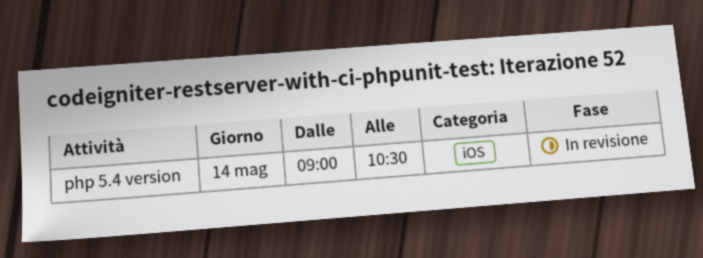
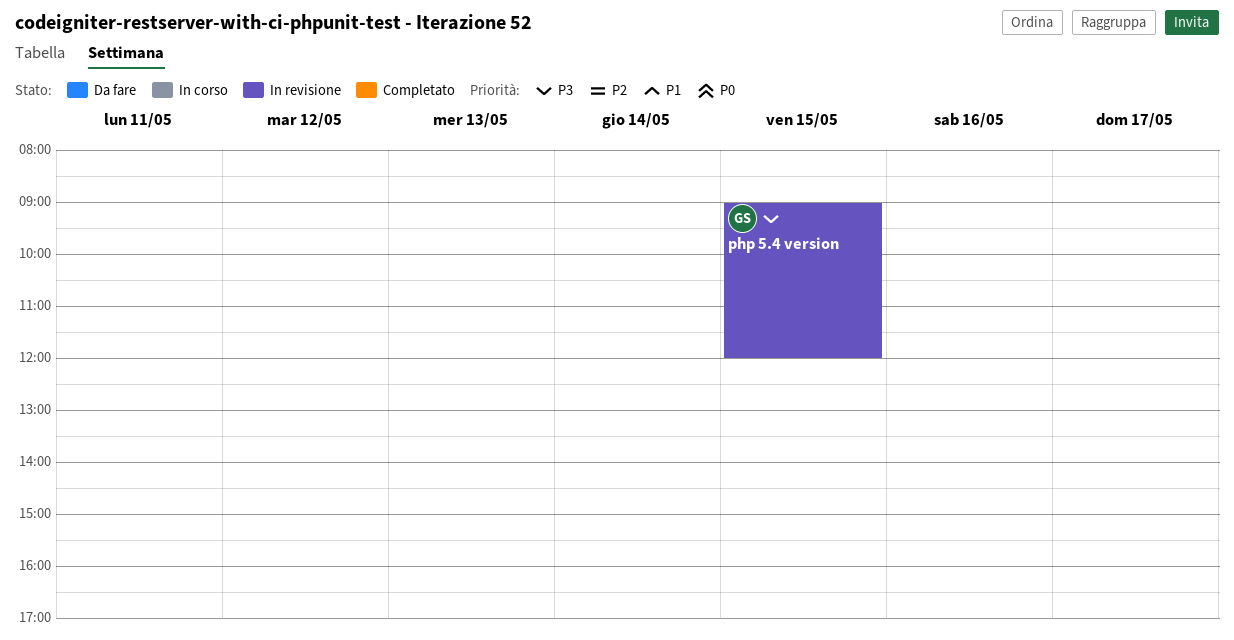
php 5.4 version, day: May 14 -> May 15
php 5.4 version, ends: 10:30 -> 12:00

